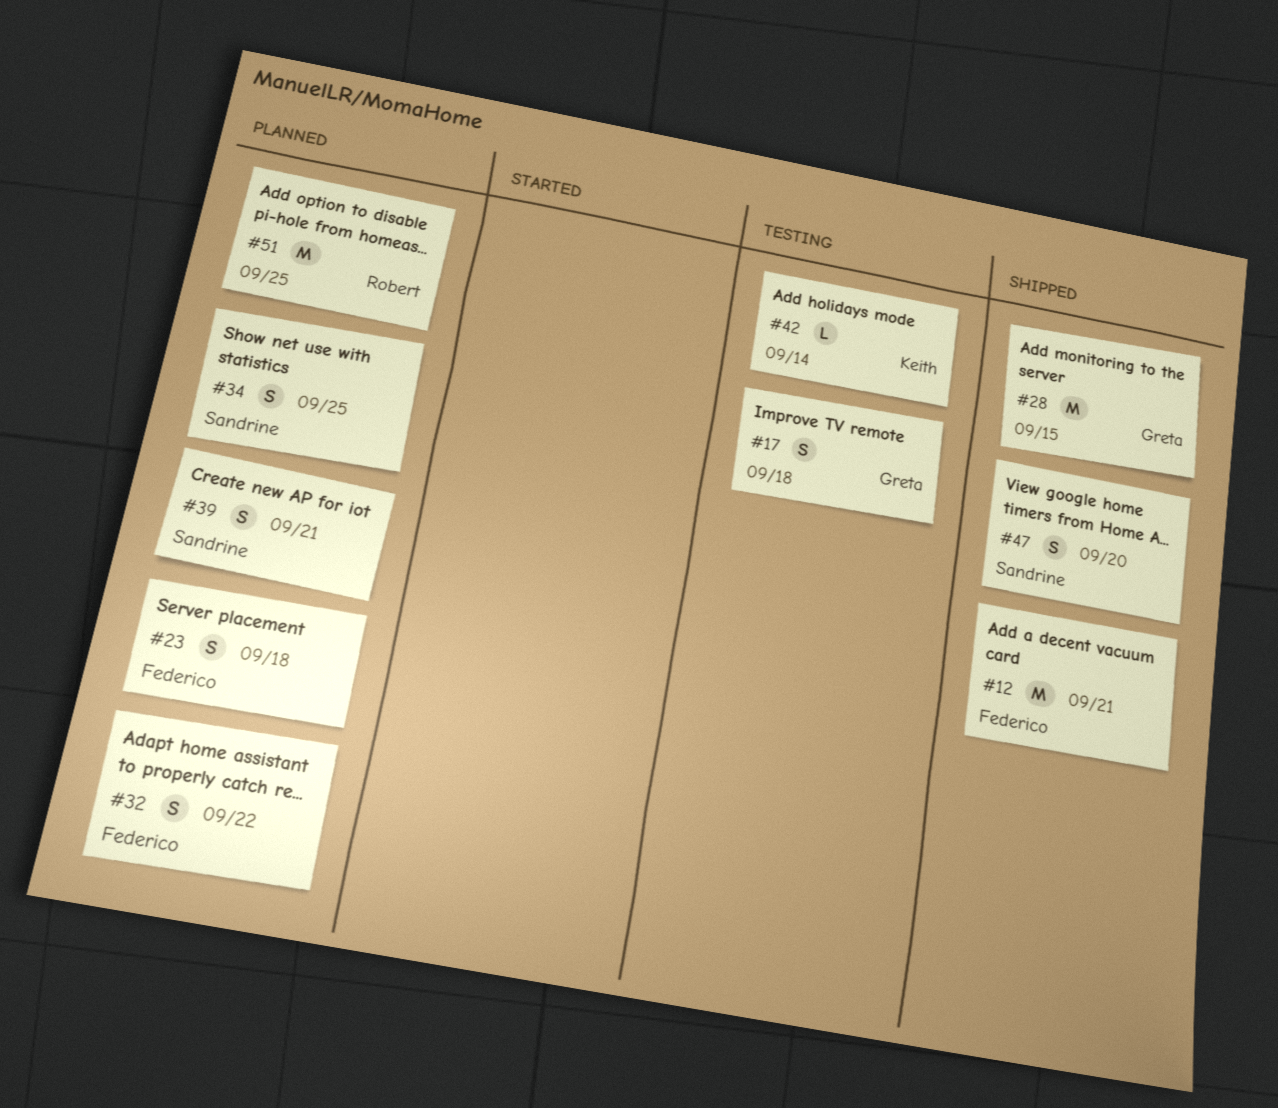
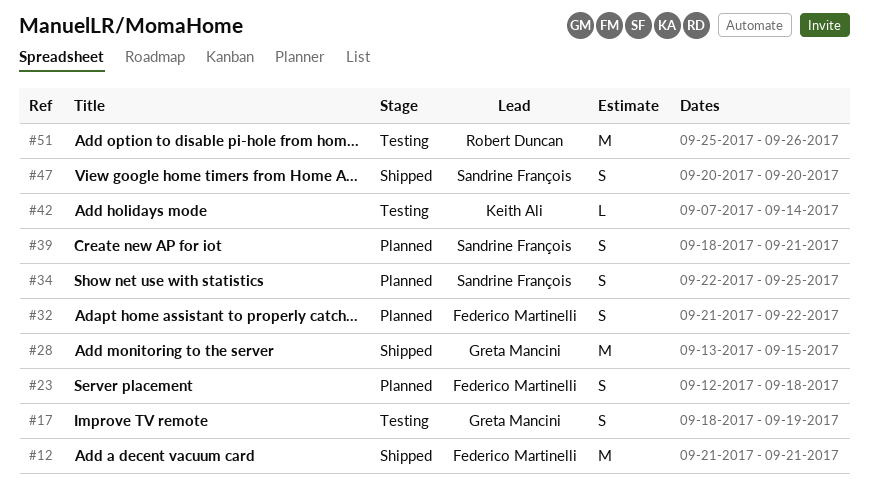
#17, due: Sep 18 -> Sep 19
#51, status: Planned -> Testing
#51, due: Sep 25 -> Sep 26

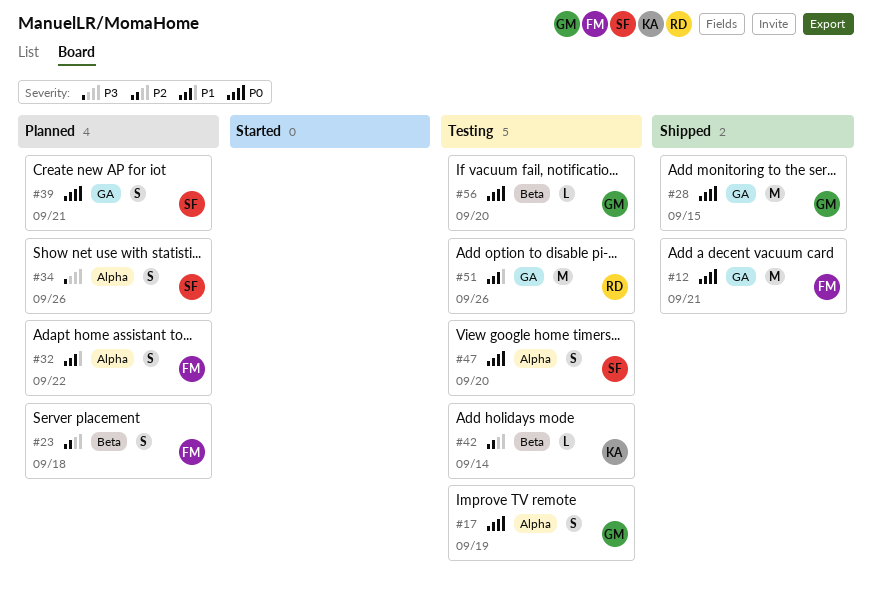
#34, due: Sep 25 -> Sep 26
#47, status: Shipped -> Testing
#56: none -> present

